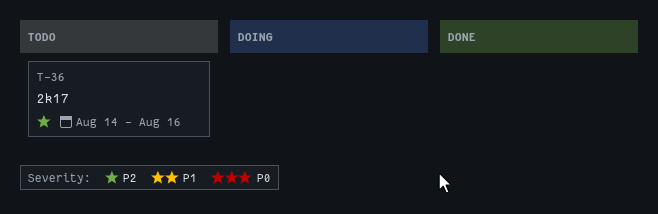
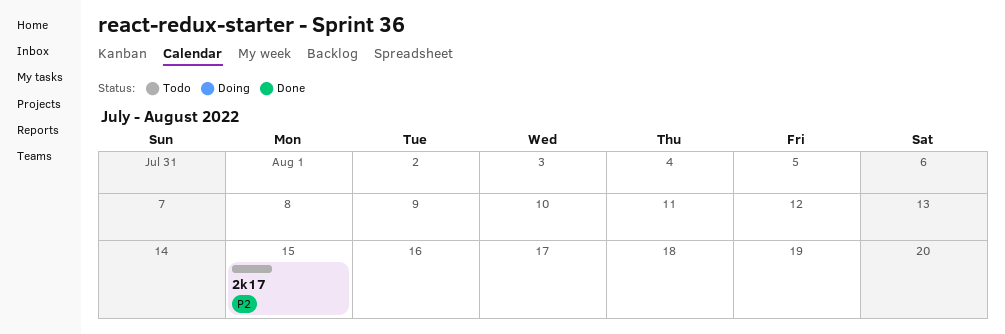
2k17, due: Aug 16 -> Aug 15

